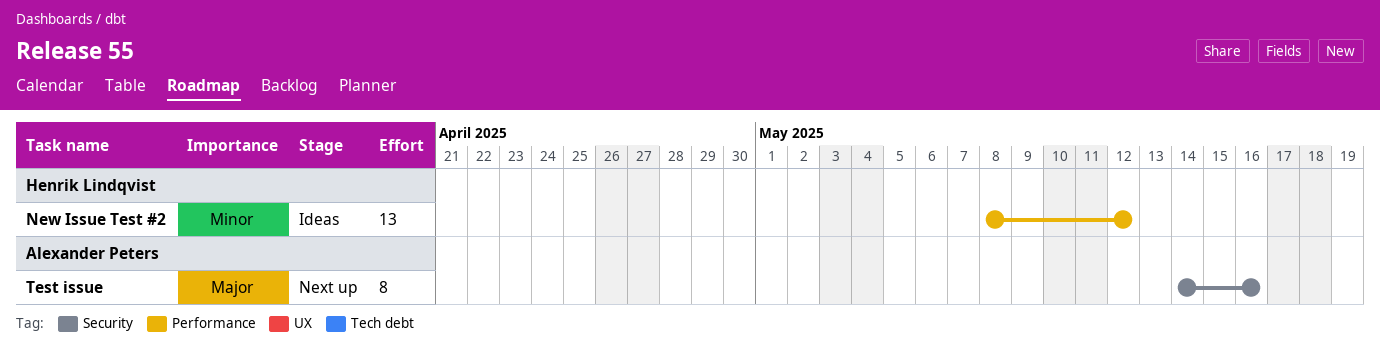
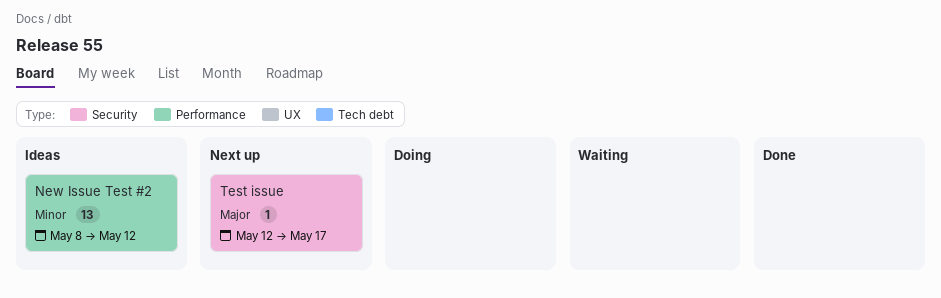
Test issue, estimate: 8 -> 1
Test issue, start: May 14 -> May 12
Test issue, due: May 16 -> May 17

